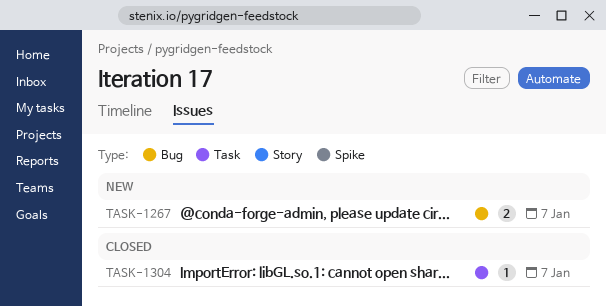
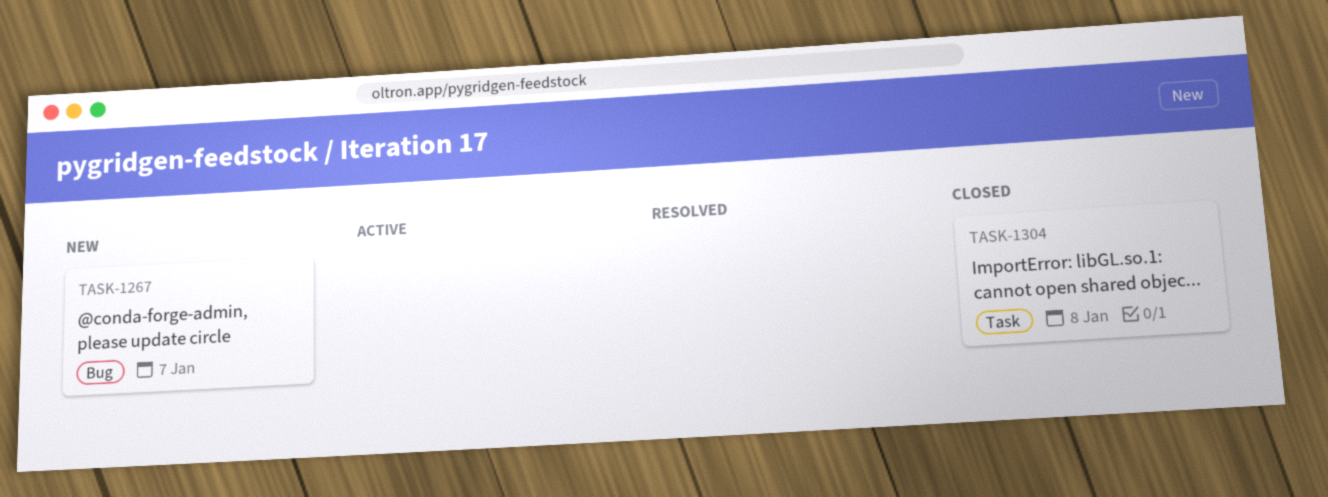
TASK-1304, due: Jan 7 -> Jan 8

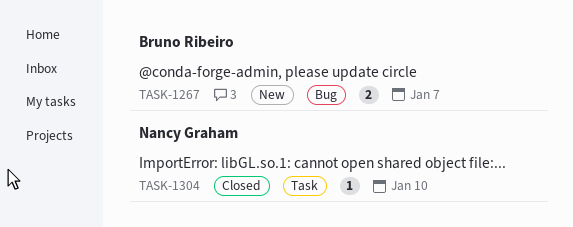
TASK-1304, due: Jan 8 -> Jan 10

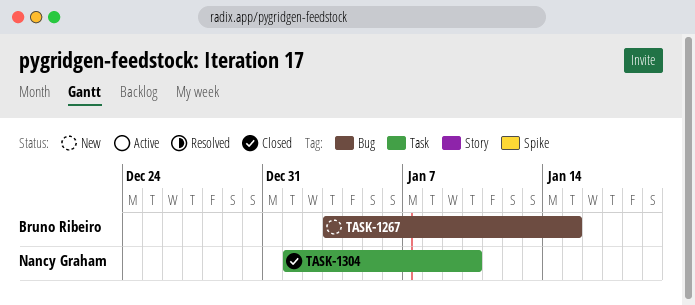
TASK-1267, due: Jan 7 -> Jan 15

